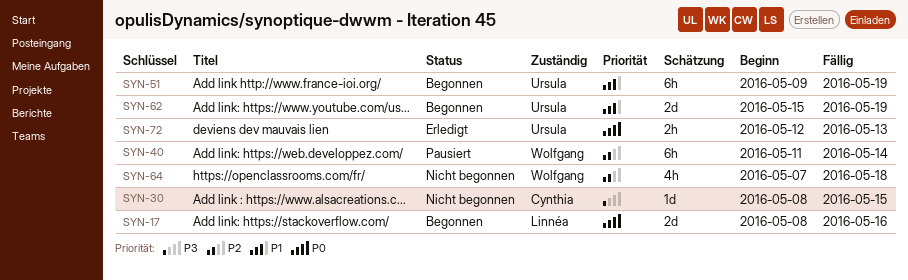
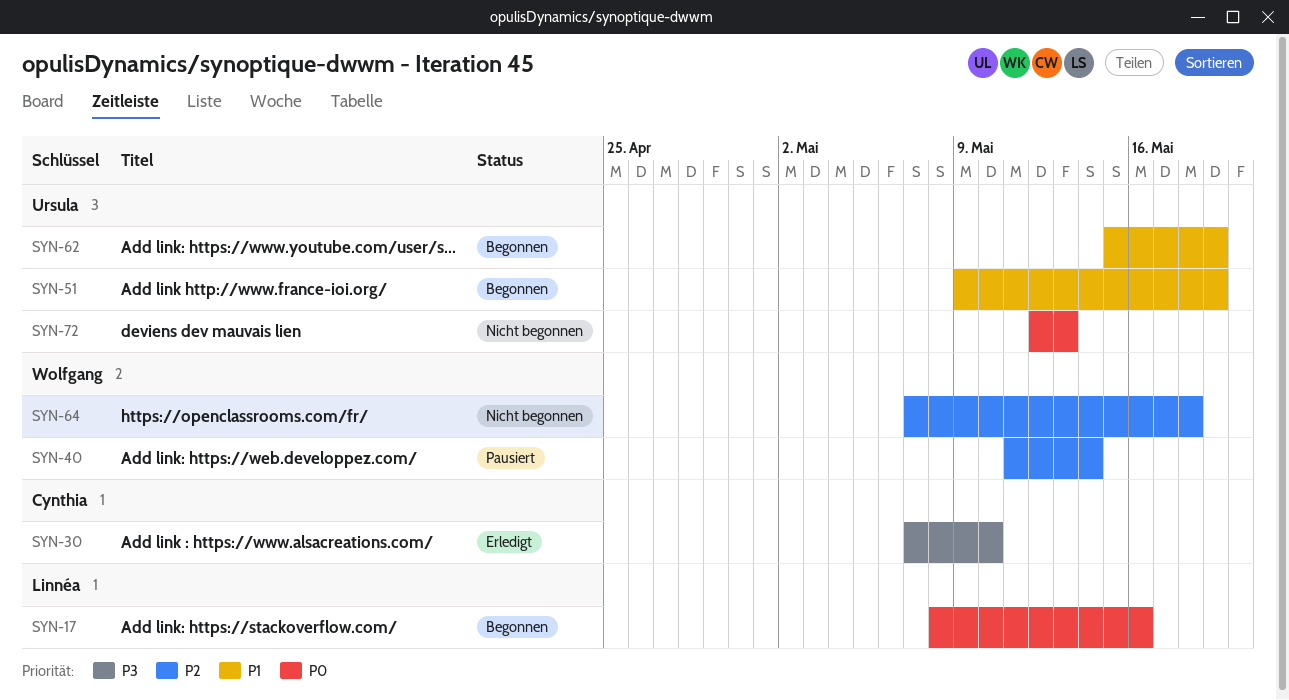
SYN-30, status: Nicht begonnen -> Erledigt
SYN-30, start: May 8 -> May 7
SYN-30, due: May 15 -> May 10
SYN-72, status: Erledigt -> Nicht begonnen

